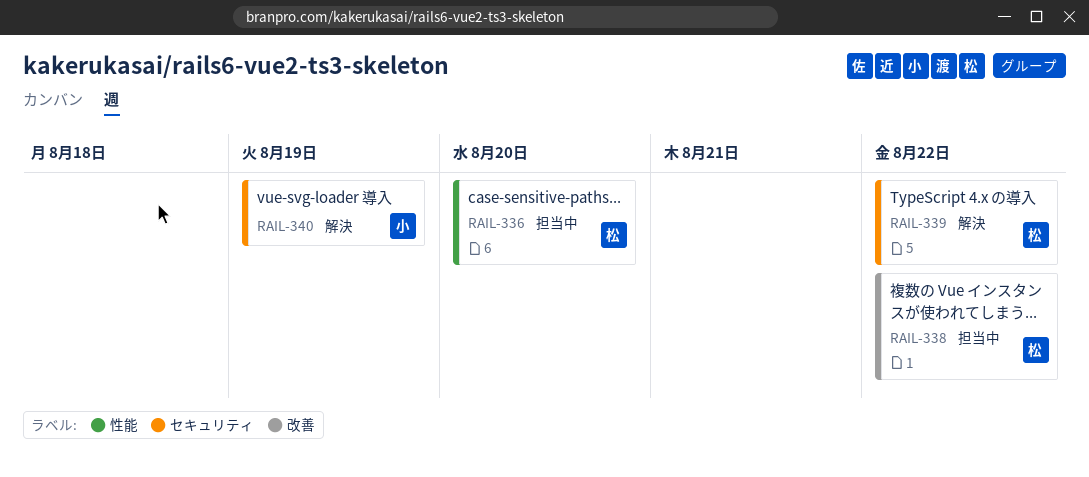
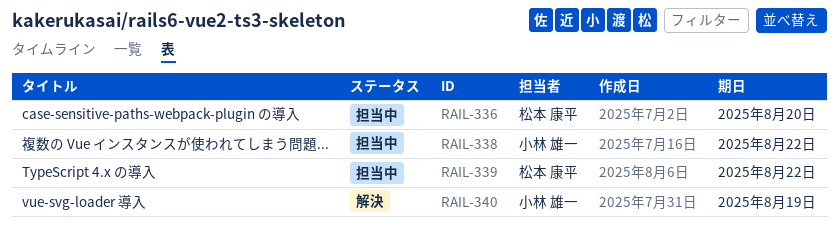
RAIL-338, owner: 松本 康平 -> 小林 雄一
RAIL-339, status: 解決 -> 担当中

